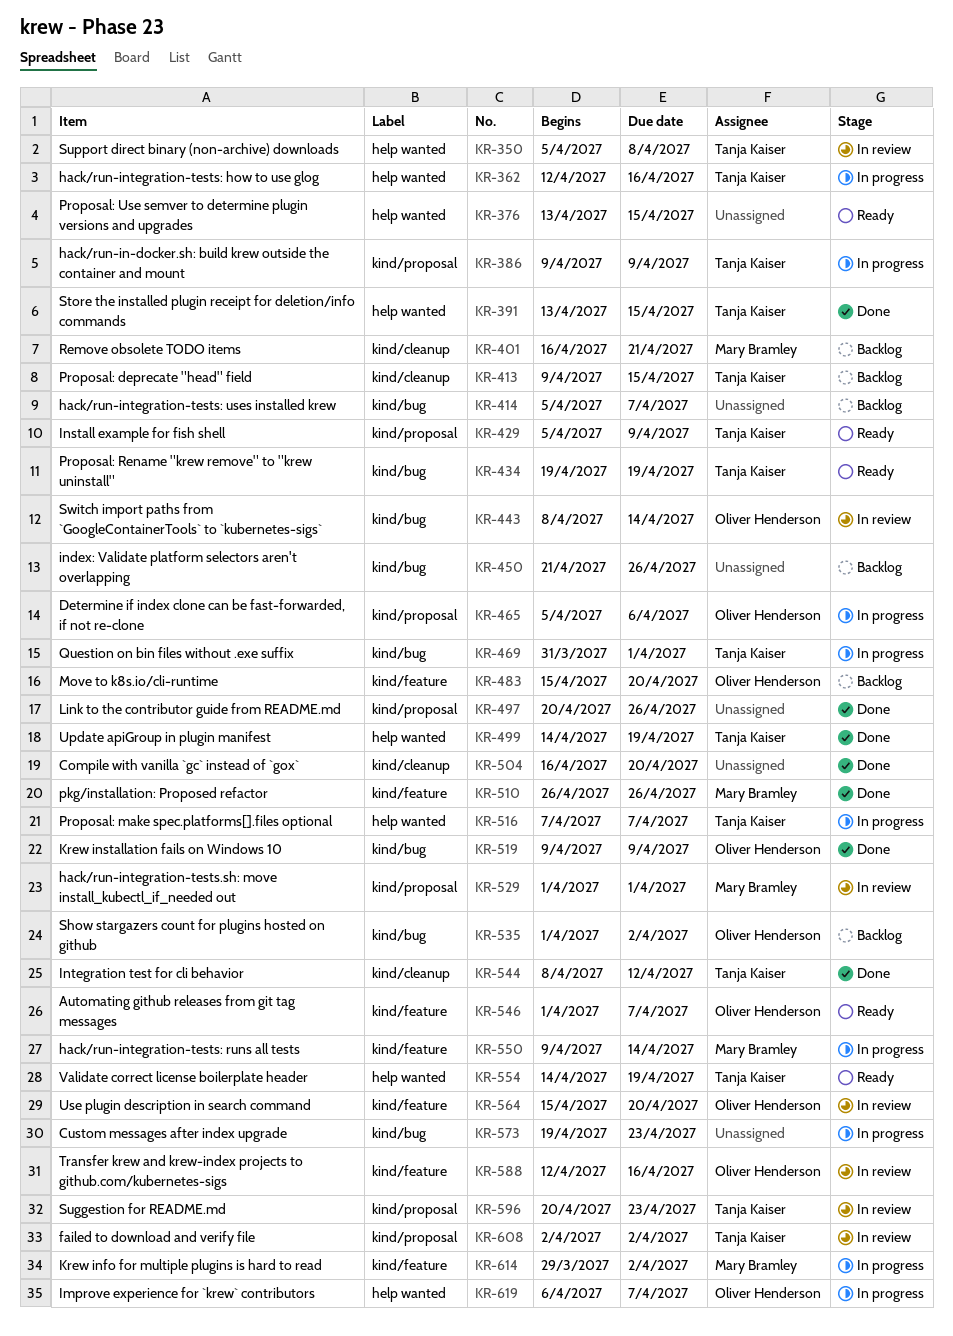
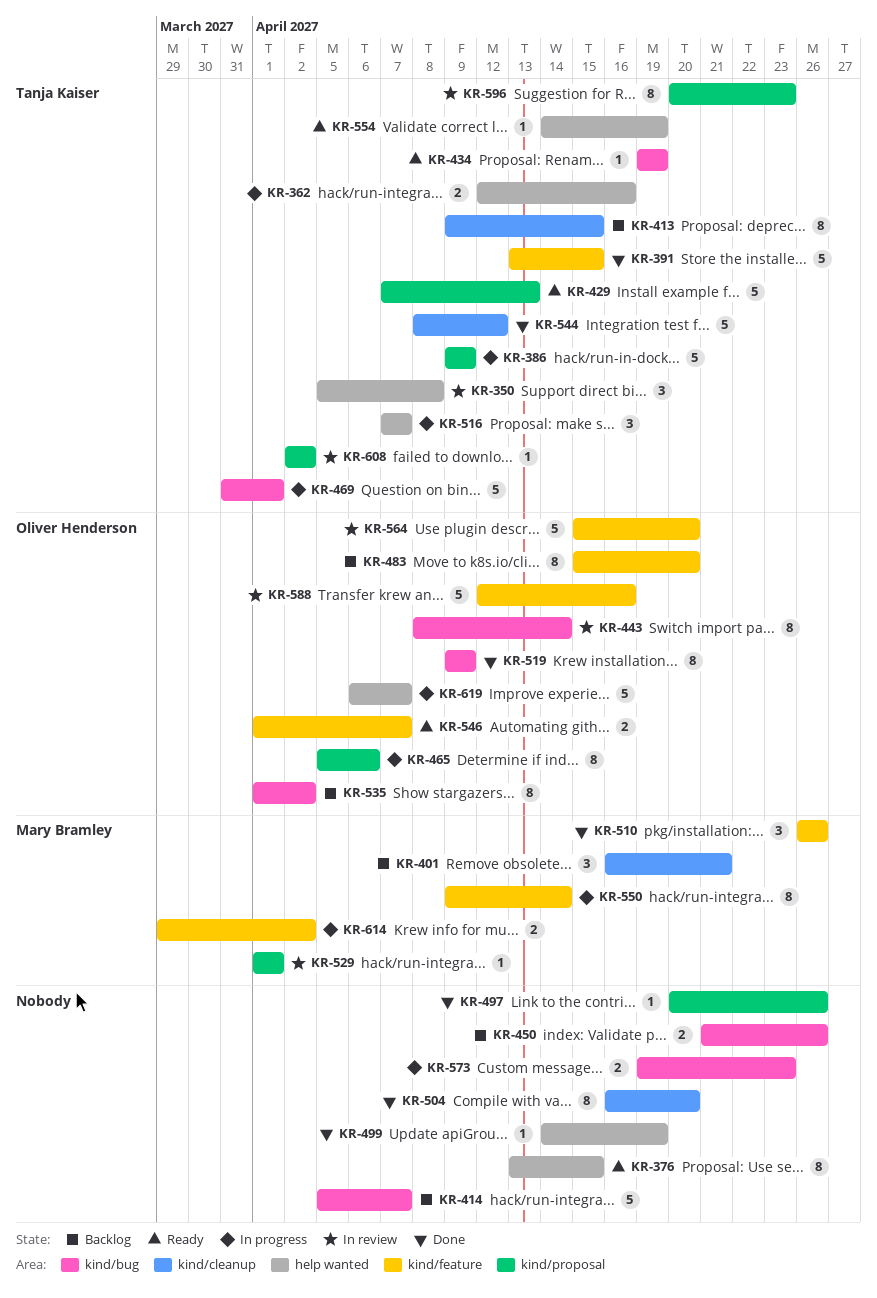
KR-391, label: help wanted -> kind/feature
KR-429, start: Apr 5 -> Apr 7
KR-429, due: Apr 9 -> Apr 13
KR-499, owner: Tanja Kaiser -> none

